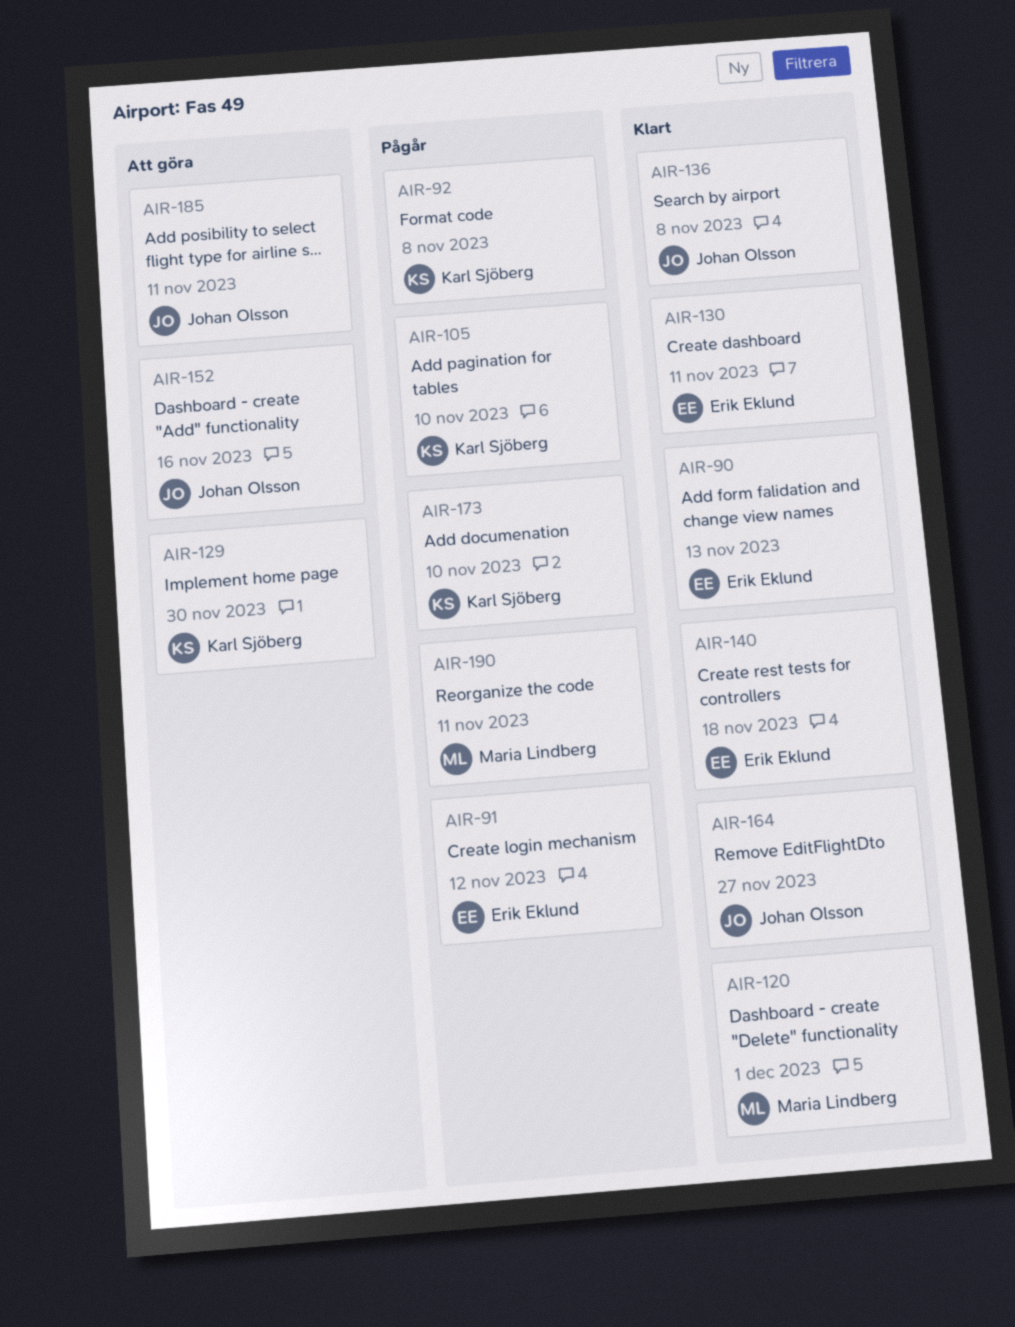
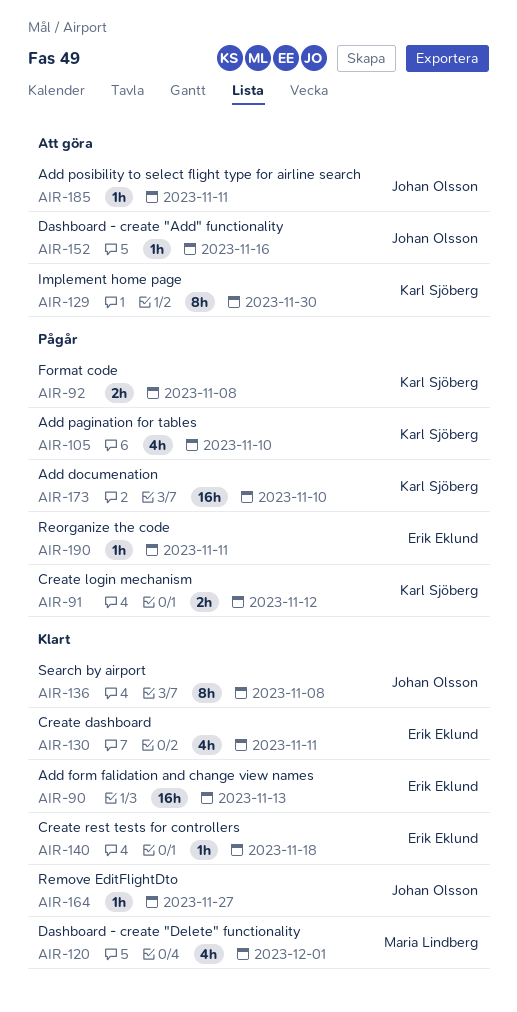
AIR-91, owner: Erik Eklund -> Karl Sjöberg
AIR-190, owner: Maria Lindberg -> Erik Eklund

